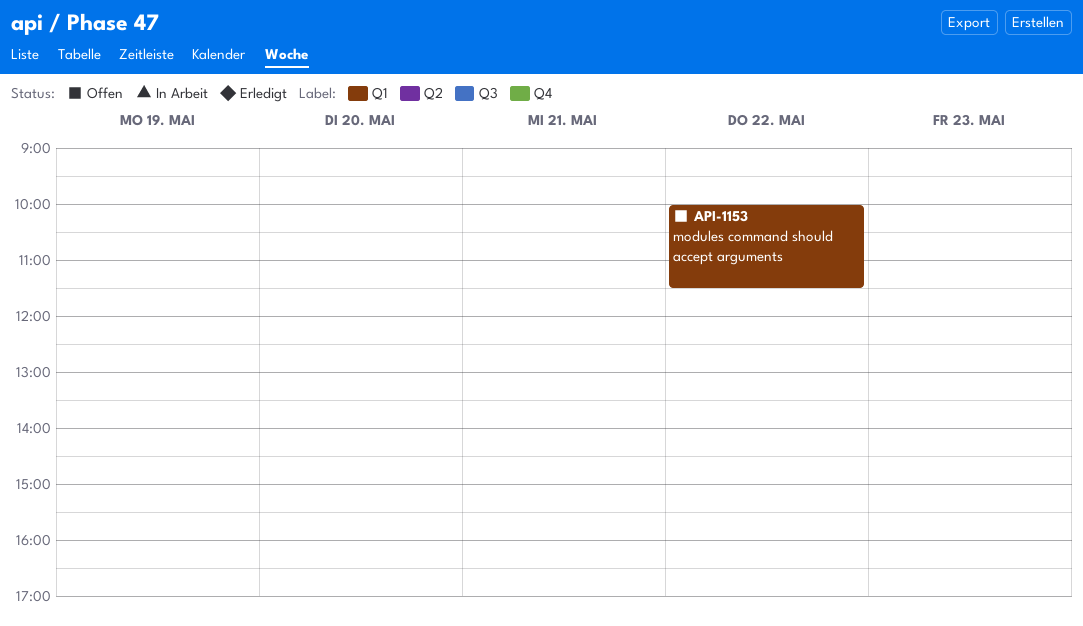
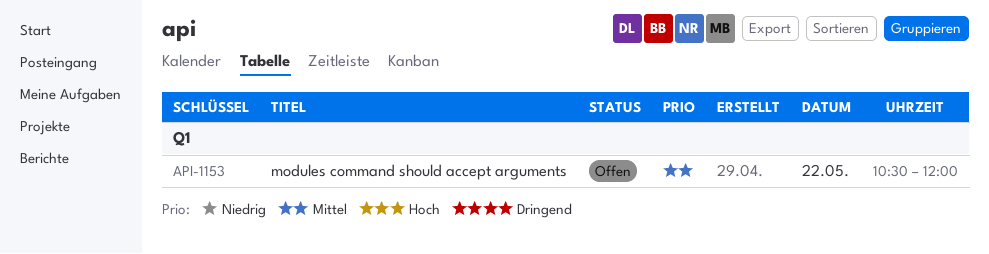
API-1153, begins: 10:00 -> 10:30
API-1153, ends: 11:30 -> 12:00

